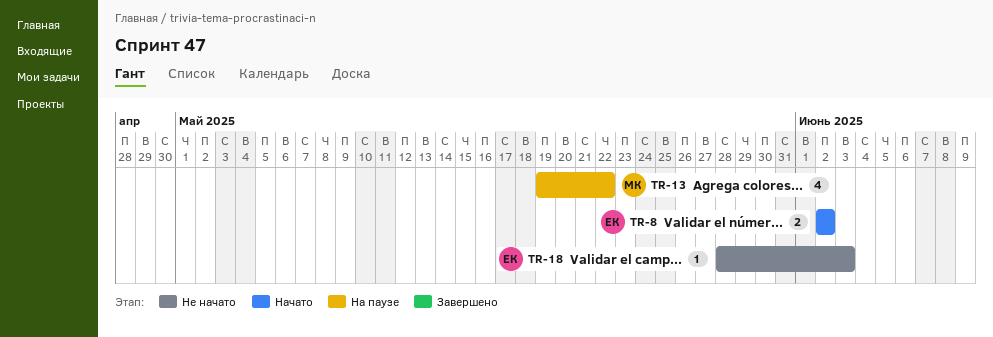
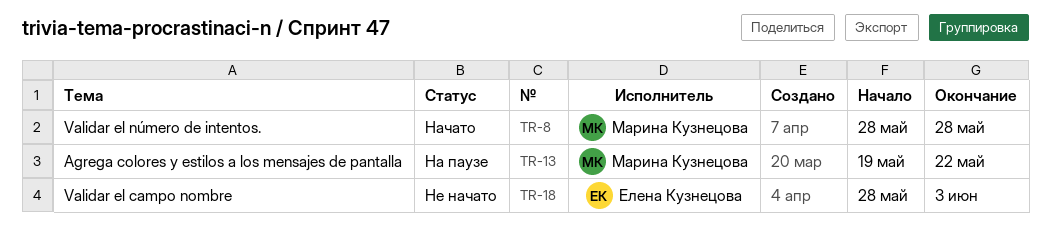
TR-8, owner: Елена Кузнецова -> Марина Кузнецова
TR-8, start: Jun 2 -> May 28
TR-8, due: Jun 2 -> May 28

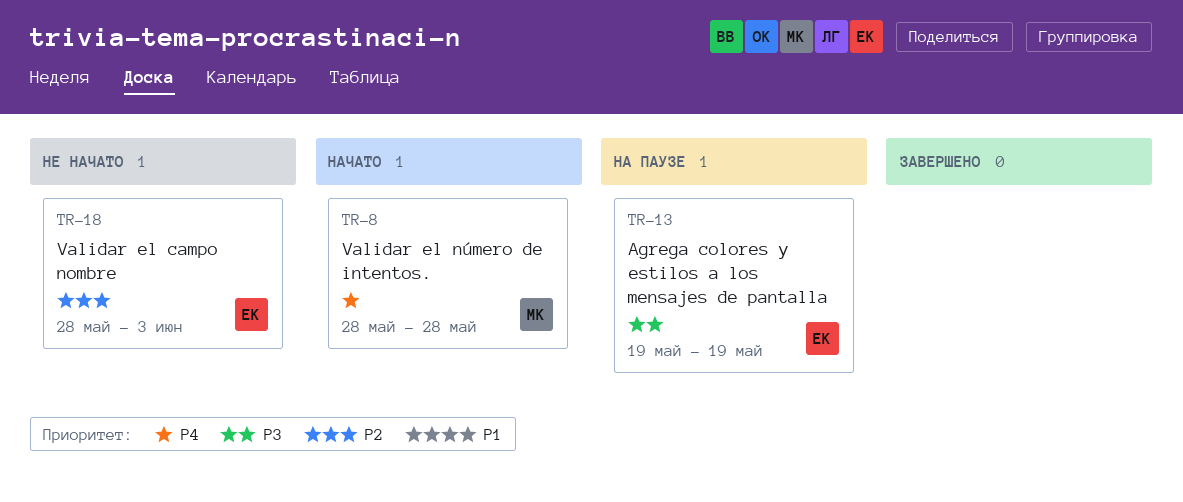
TR-13, owner: Марина Кузнецова -> Елена Кузнецова
TR-13, due: May 22 -> May 19

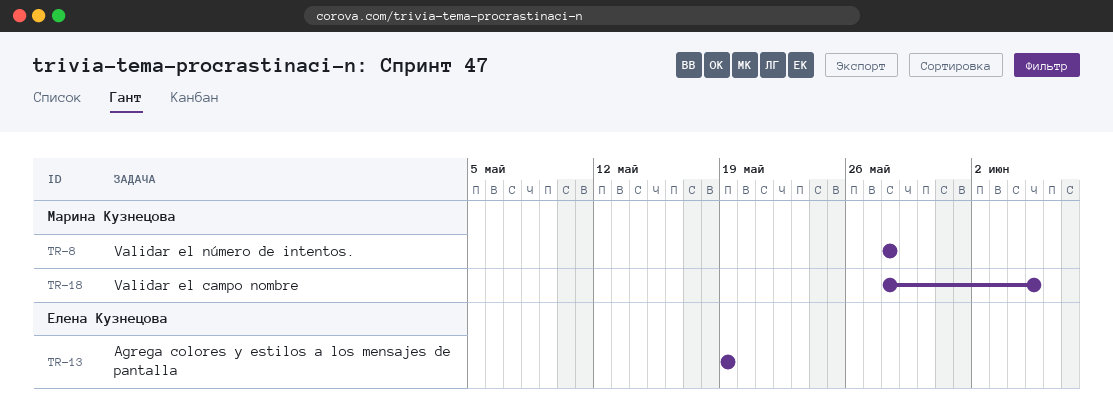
TR-18, owner: Елена Кузнецова -> Марина Кузнецова
TR-18, due: Jun 3 -> Jun 5

